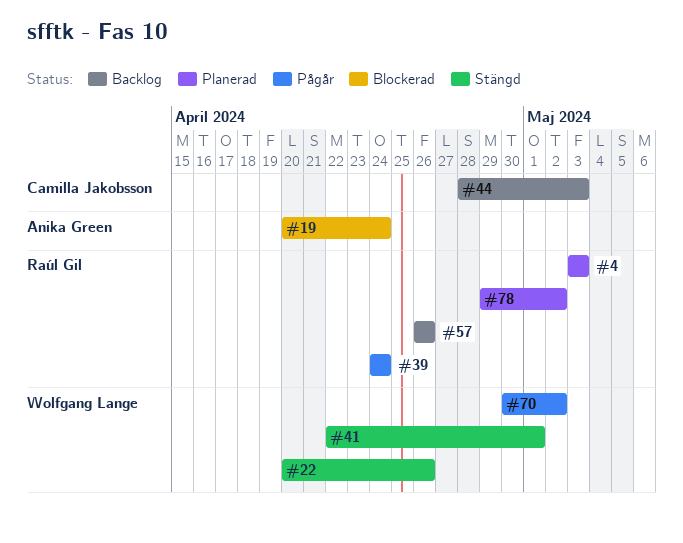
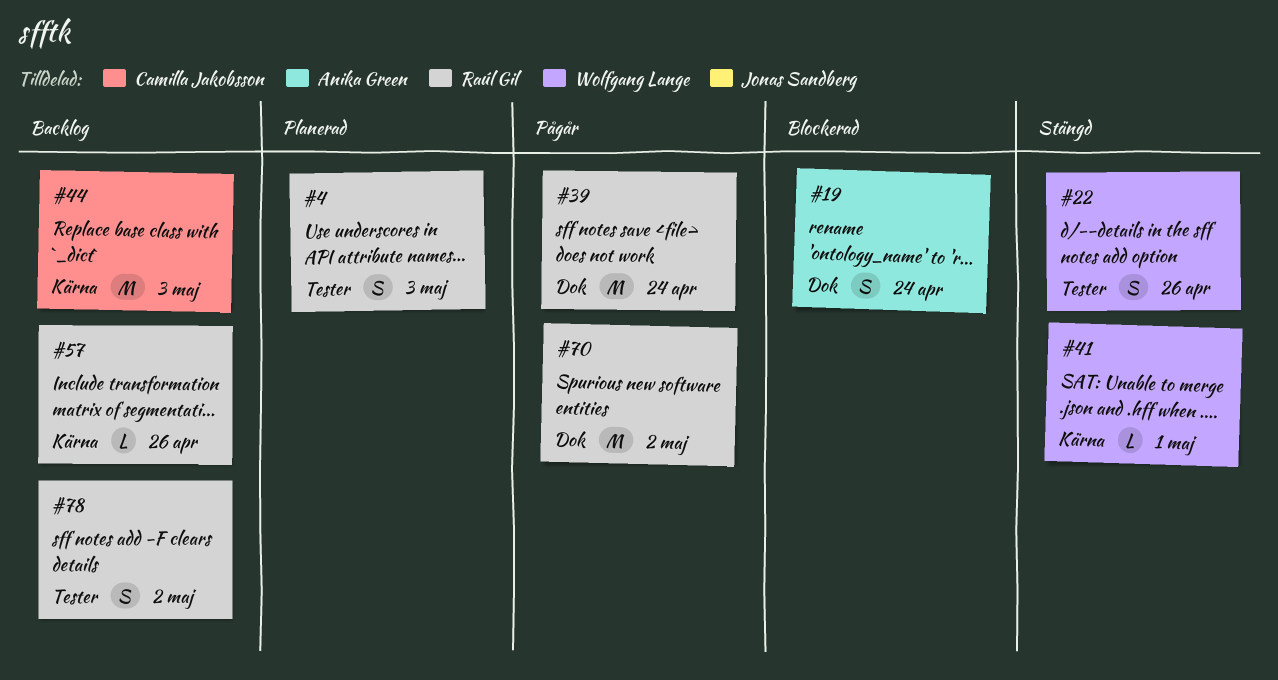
#70, owner: Wolfgang Lange -> Raúl Gil
#78, status: Planerad -> Backlog

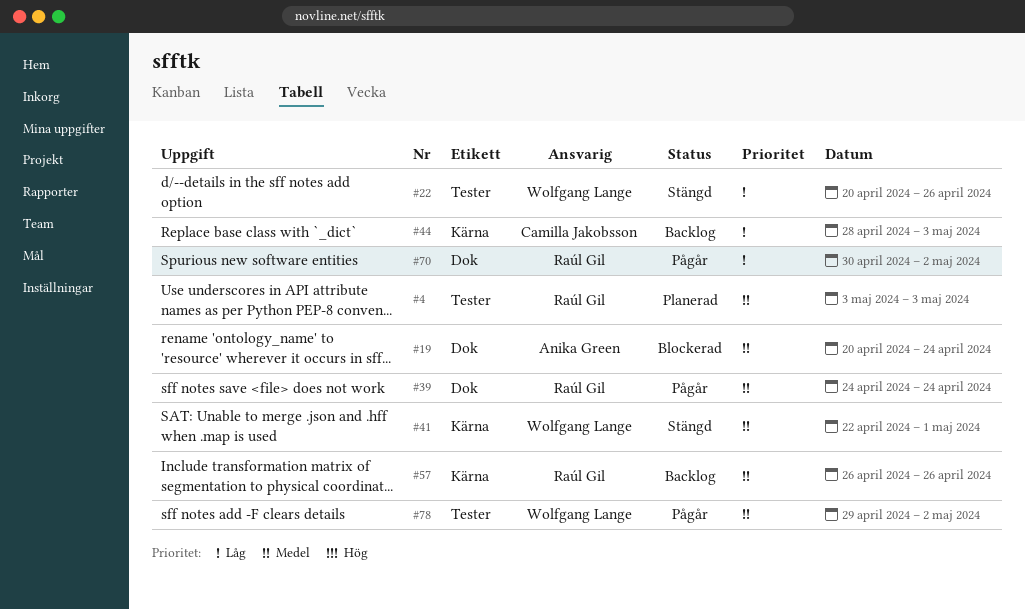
#78, status: Backlog -> Pågår
#78, owner: Raúl Gil -> Wolfgang Lange

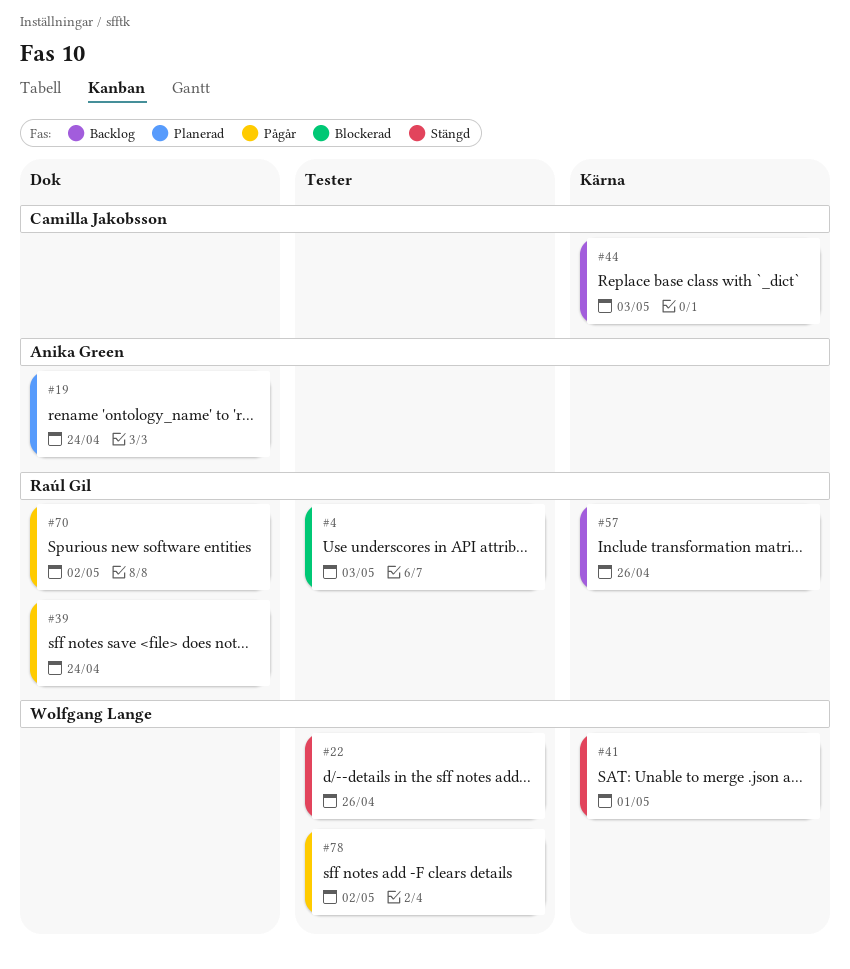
#4, status: Planerad -> Blockerad
#19, status: Blockerad -> Planerad

